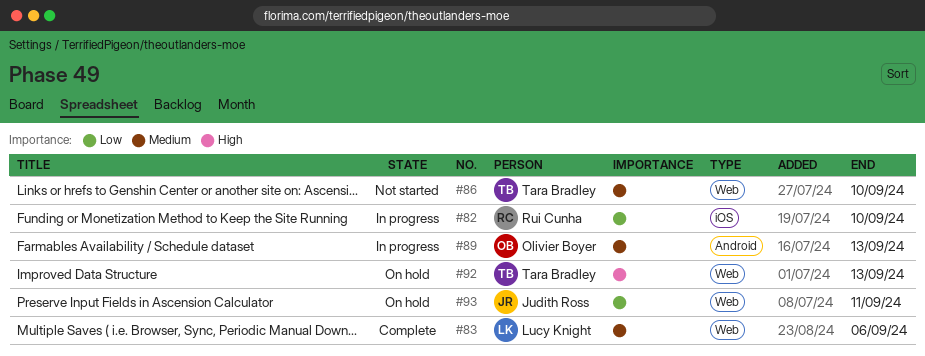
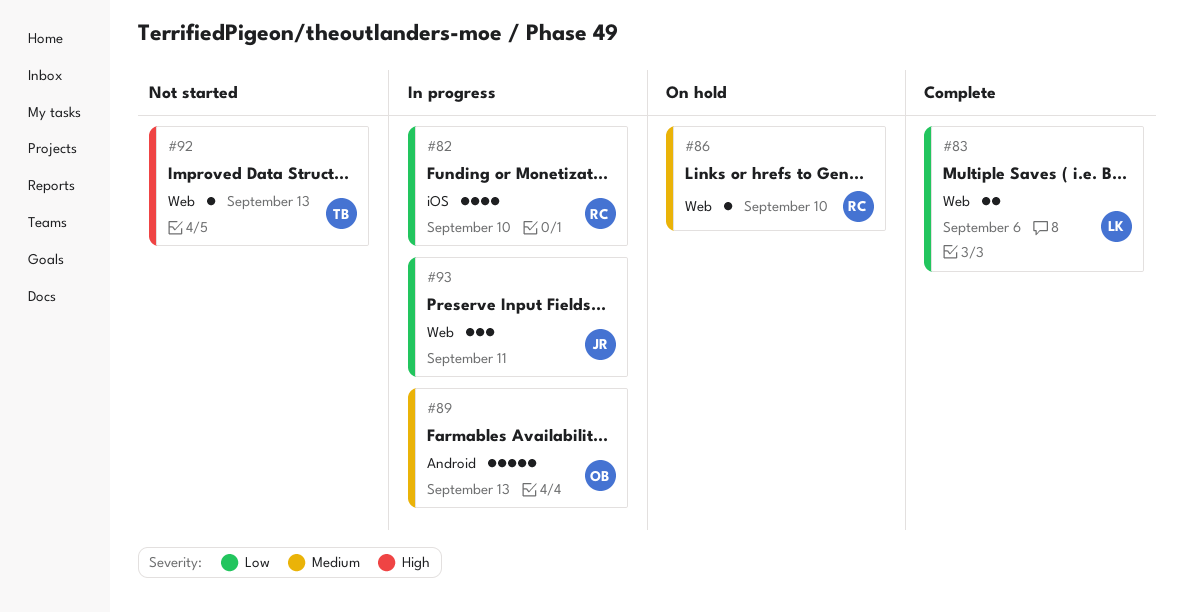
#83, priority: Medium -> Low
#86, status: Not started -> On hold
#86, owner: Tara Bradley -> Rui Cunha
#92, status: On hold -> Not started
#93, status: On hold -> In progress

